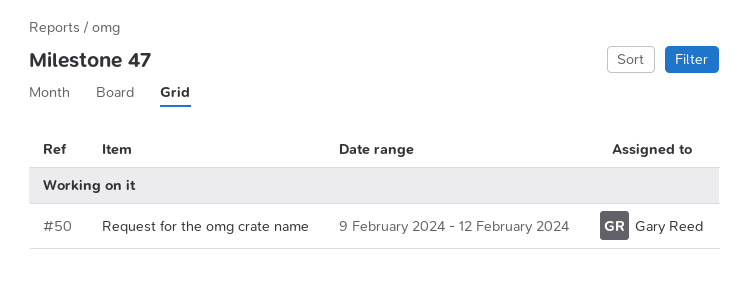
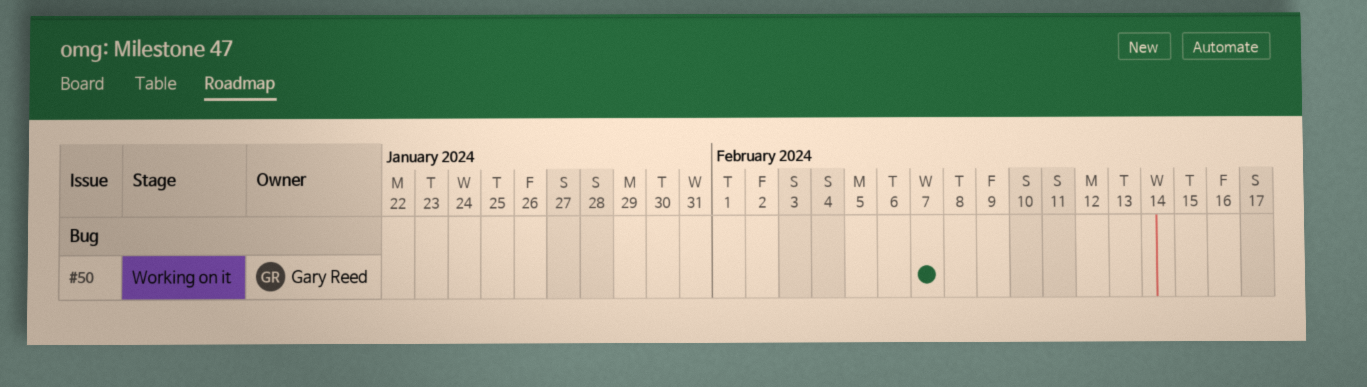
#50, start: Feb 9 -> Feb 7
#50, due: Feb 12 -> Feb 7

